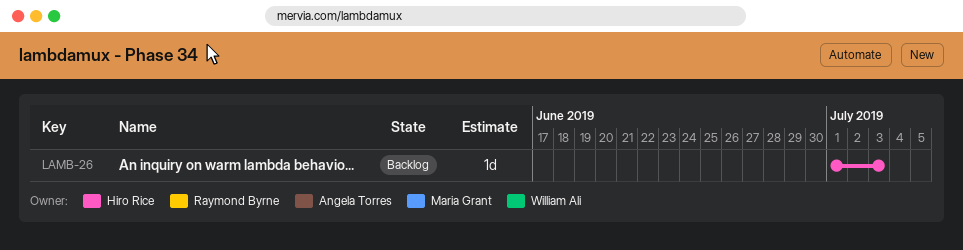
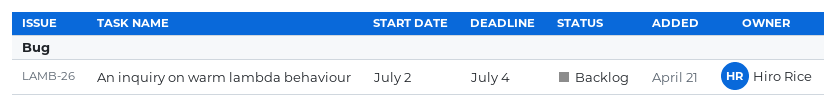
LAMB-26, start: Jul 1 -> Jul 2
LAMB-26, due: Jul 3 -> Jul 4

